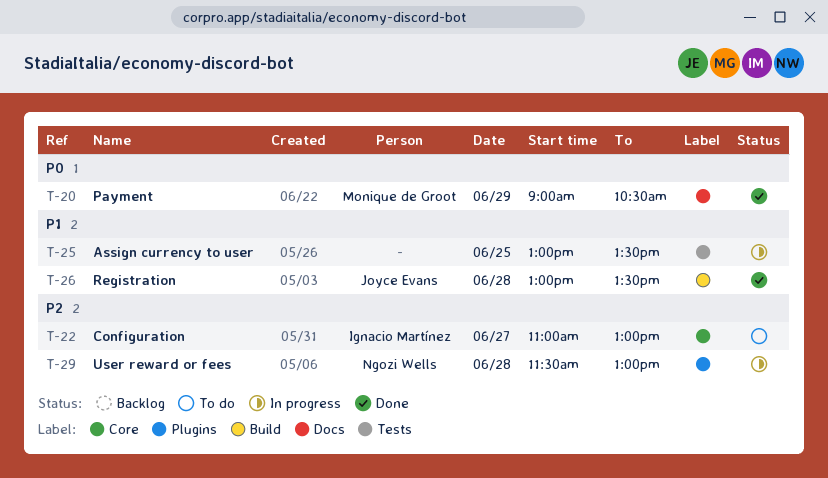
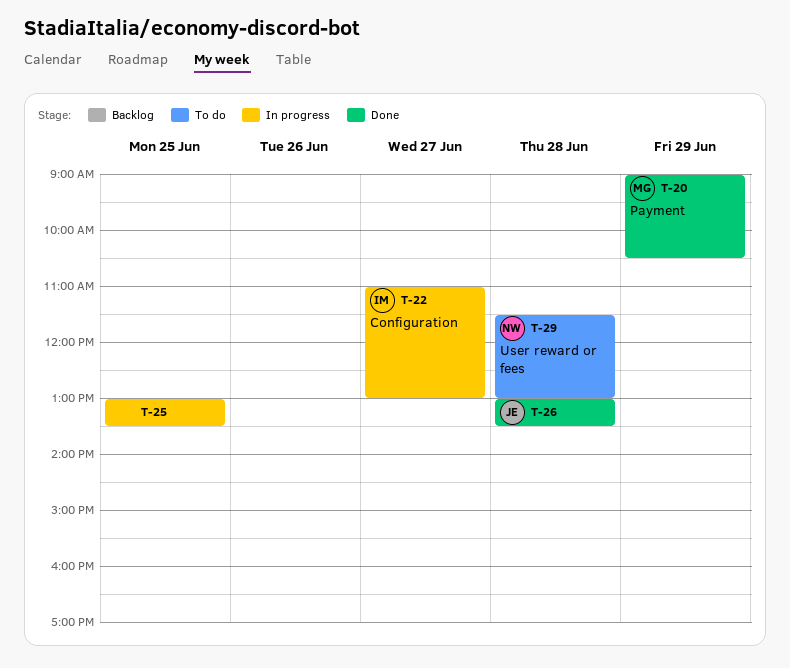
T-22, status: To do -> In progress
T-29, status: In progress -> To do

